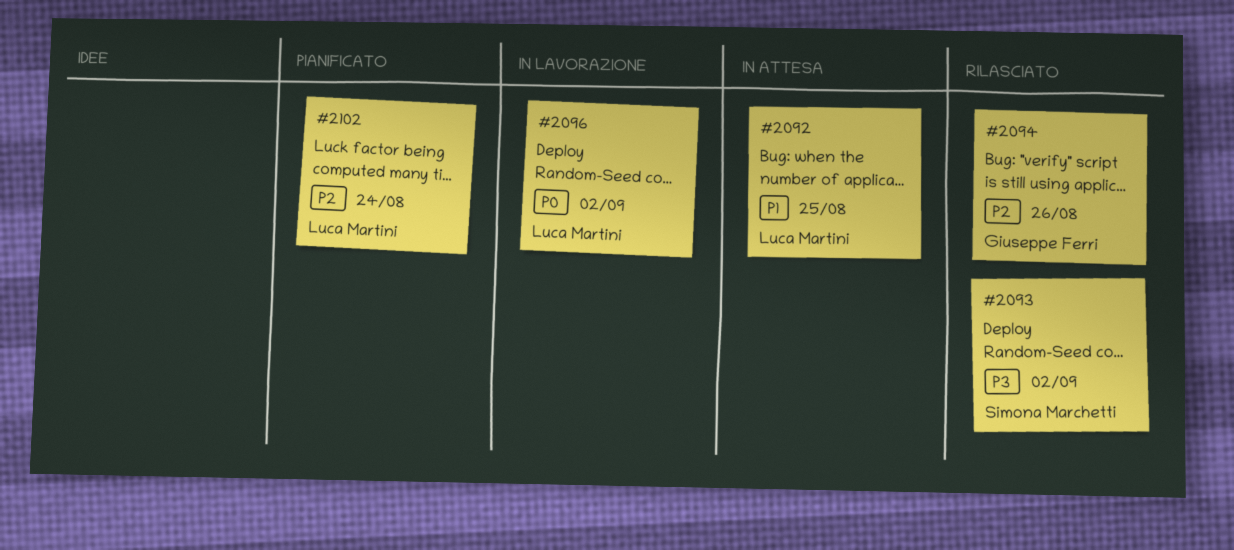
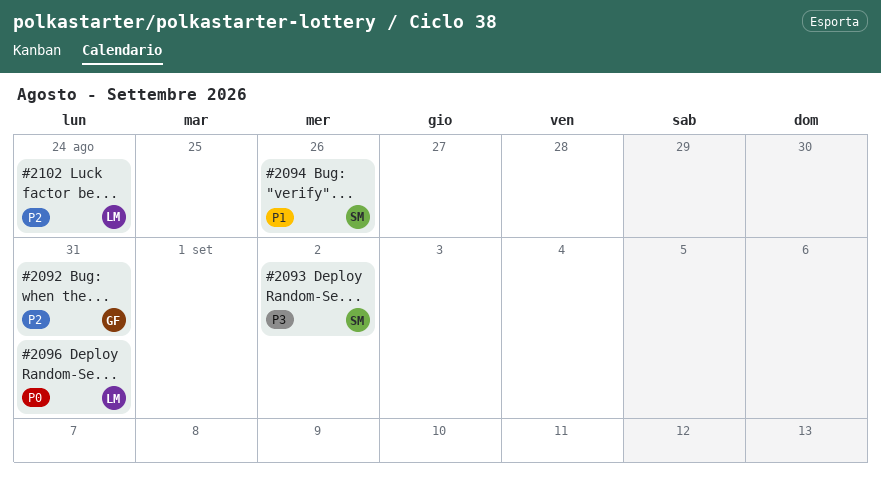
#2092, owner: Luca Martini -> Giuseppe Ferri
#2092, priority: P1 -> P2
#2092, due: Aug 25 -> Aug 31
#2094, owner: Giuseppe Ferri -> Simona Marchetti
#2094, priority: P2 -> P1
#2096, due: Sep 2 -> Aug 31

